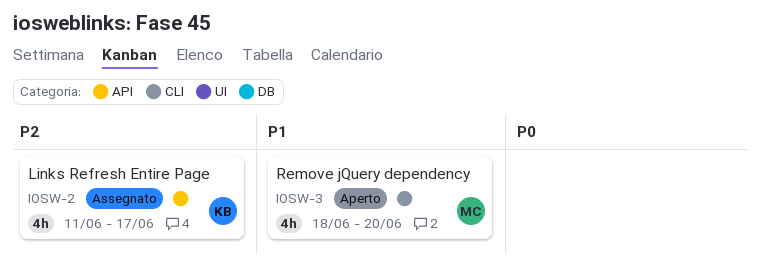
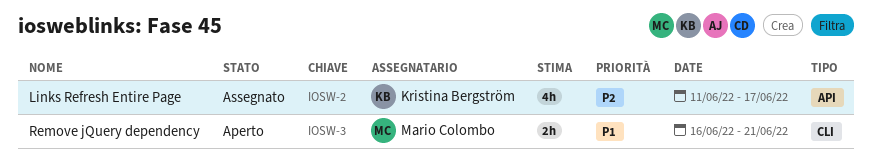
IOSW-3, estimate: 4h -> 2h
IOSW-3, start: Jun 18 -> Jun 16
IOSW-3, due: Jun 20 -> Jun 21

